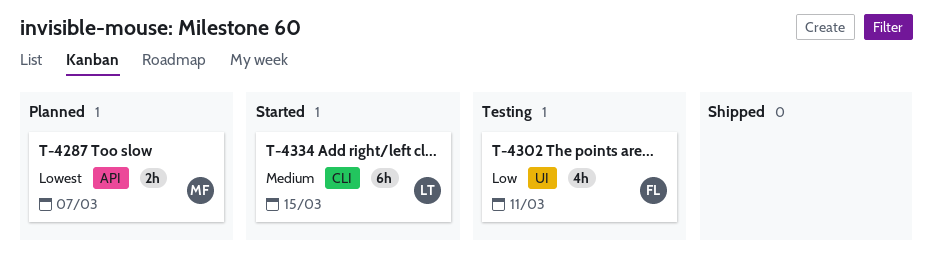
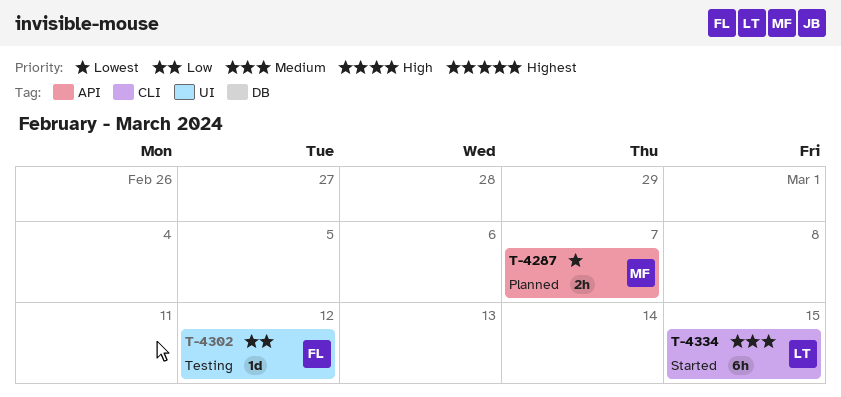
T-4302, estimate: 4h -> 1d
T-4302, due: Mar 11 -> Mar 12

